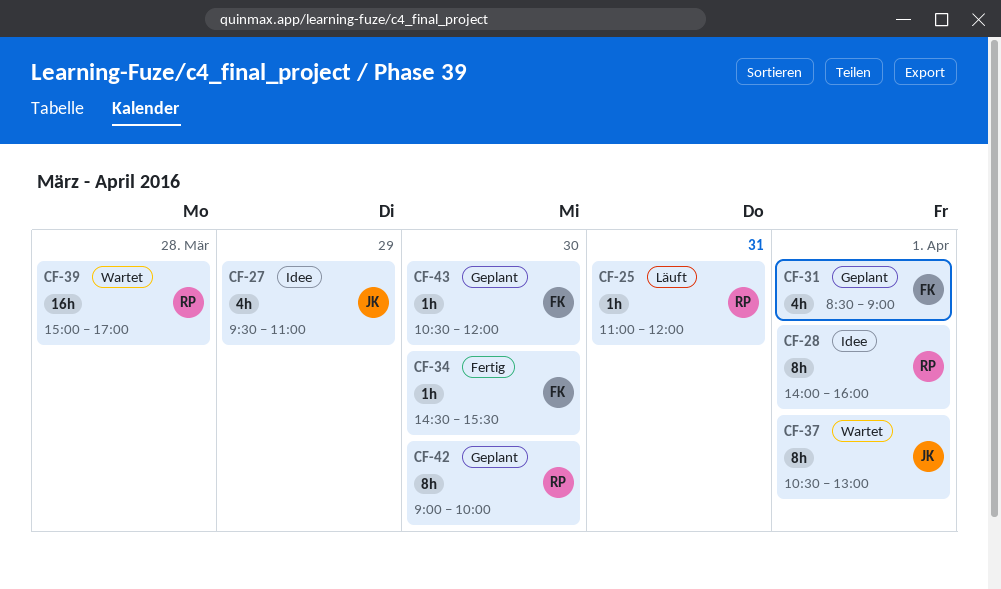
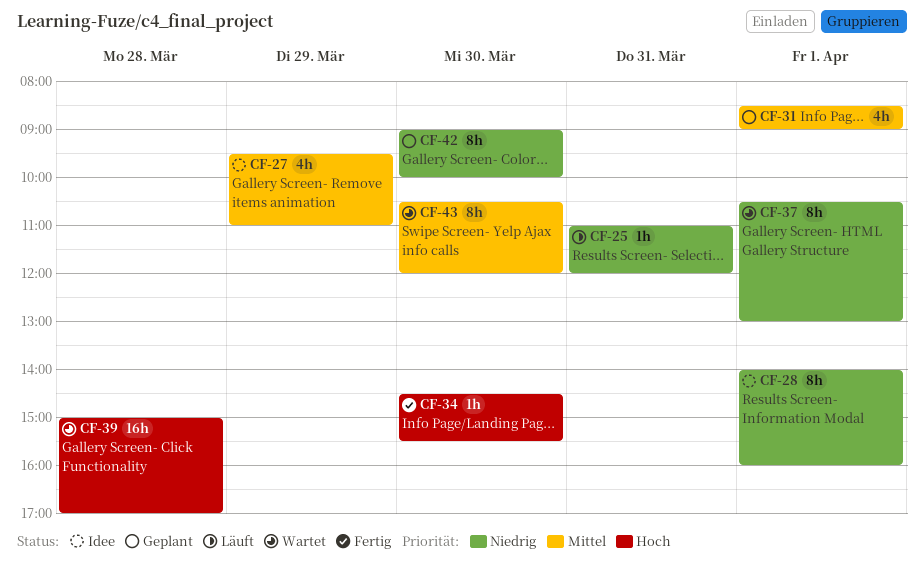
CF-43, status: Geplant -> Wartet
CF-43, estimate: 1h -> 8h

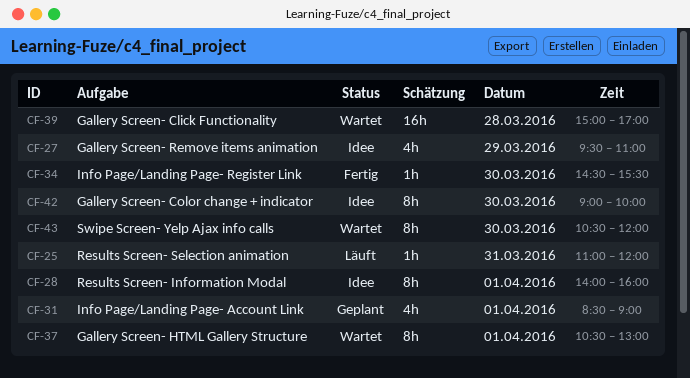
CF-42, status: Geplant -> Idee

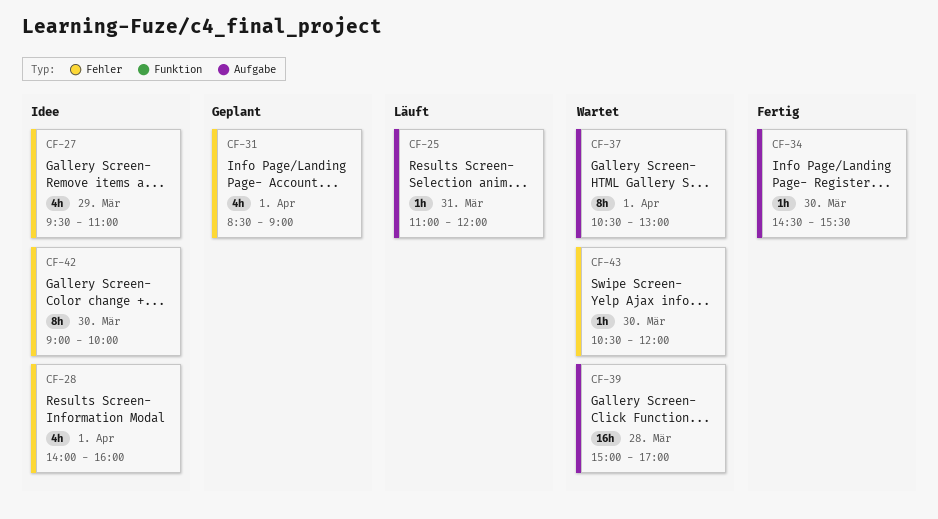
CF-28, estimate: 8h -> 4h
CF-43, estimate: 8h -> 1h

